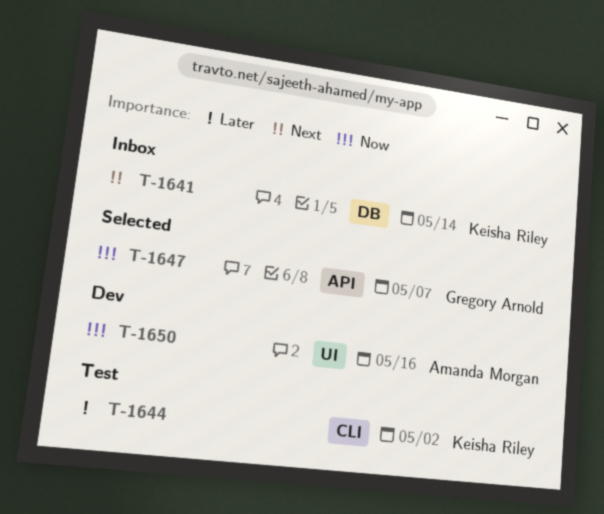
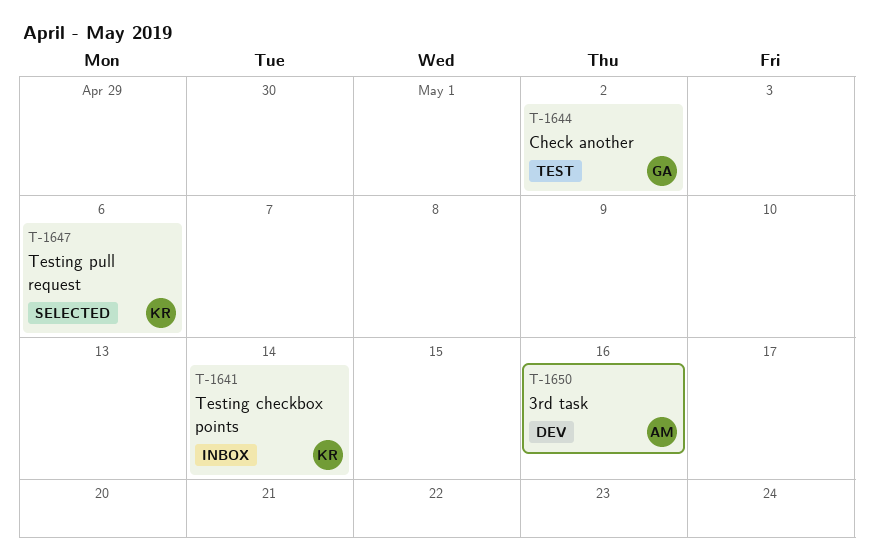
T-1644, owner: Keisha Riley -> Gregory Arnold
T-1647, owner: Gregory Arnold -> Keisha Riley
T-1647, due: May 7 -> May 6

